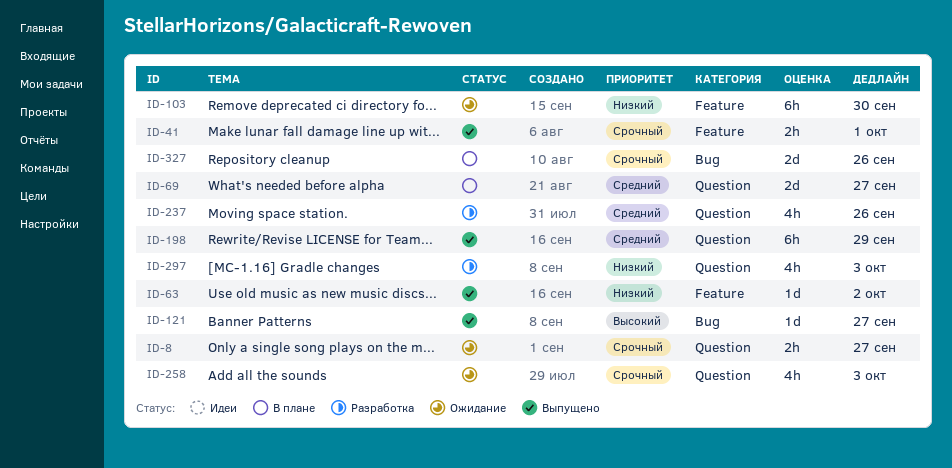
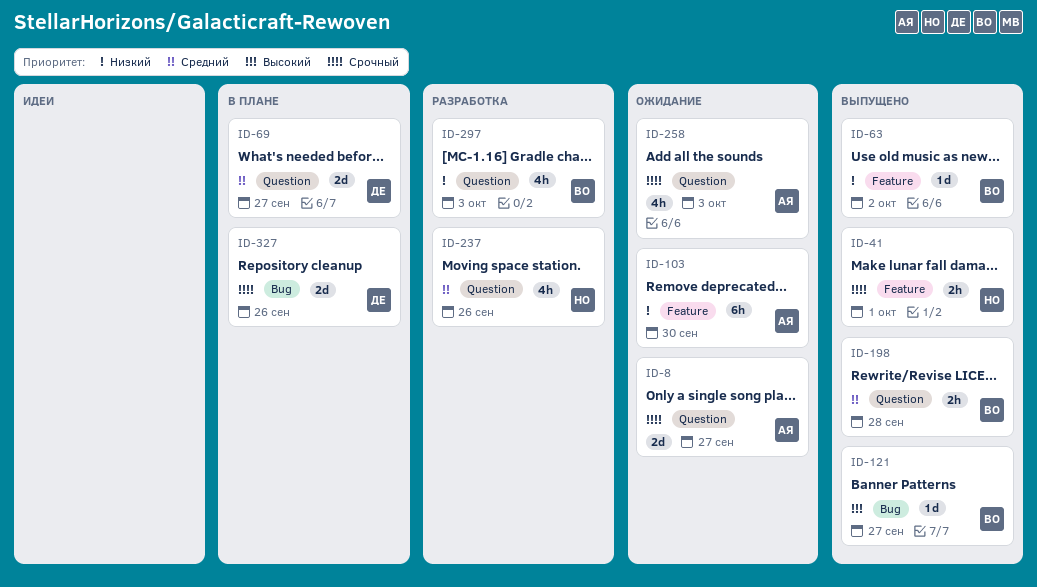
ID-8, estimate: 2h -> 2d
ID-198, estimate: 6h -> 2h
ID-198, due: Sep 29 -> Sep 28

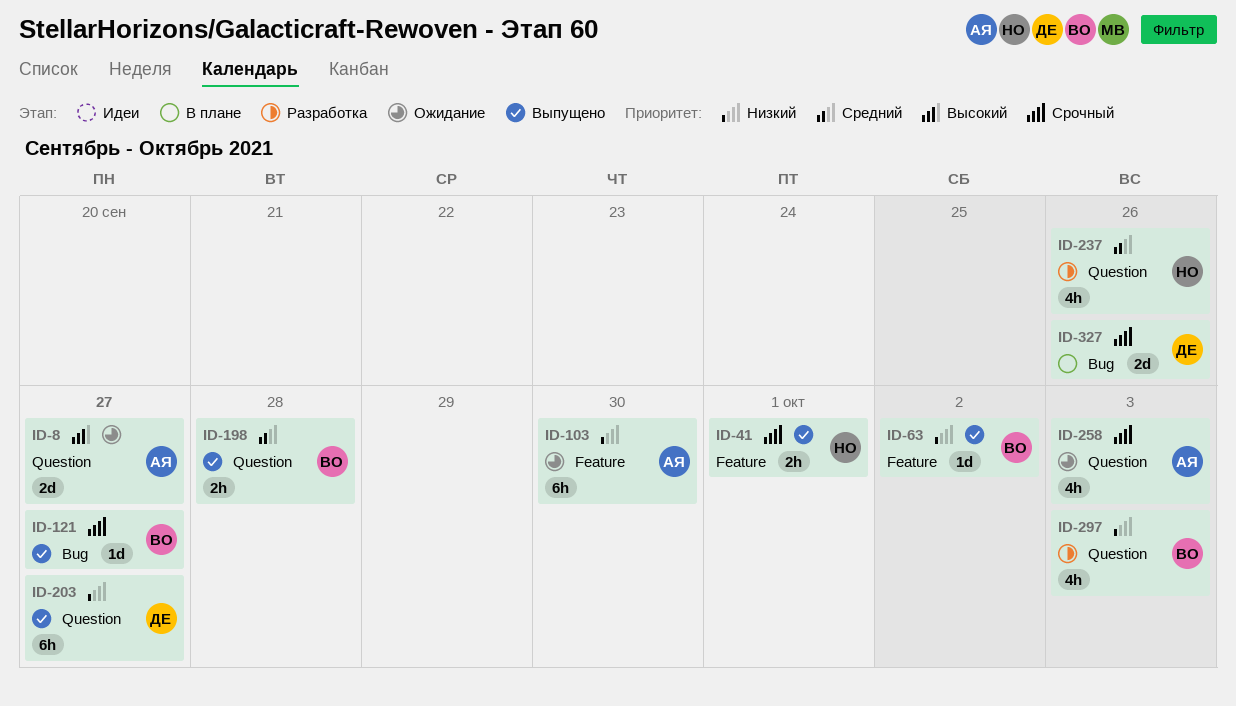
ID-8, priority: Срочный -> Высокий
ID-69: present -> none
ID-121, priority: Высокий -> Срочный
ID-203: none -> present

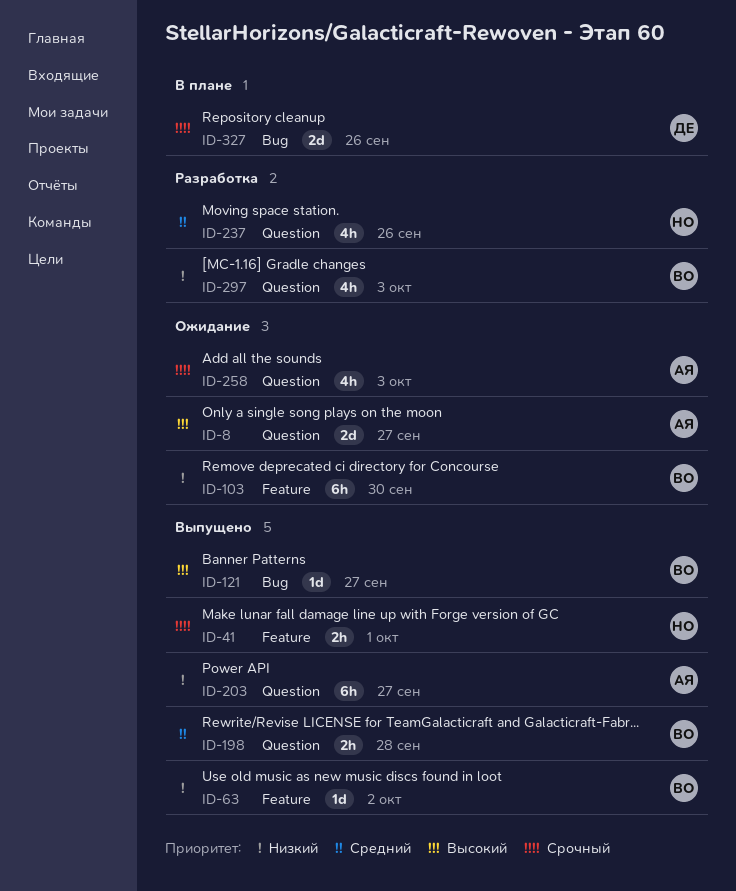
ID-103, owner: АЯ -> ВО
ID-121, priority: Срочный -> Высокий
ID-203, owner: ДЕ -> АЯ

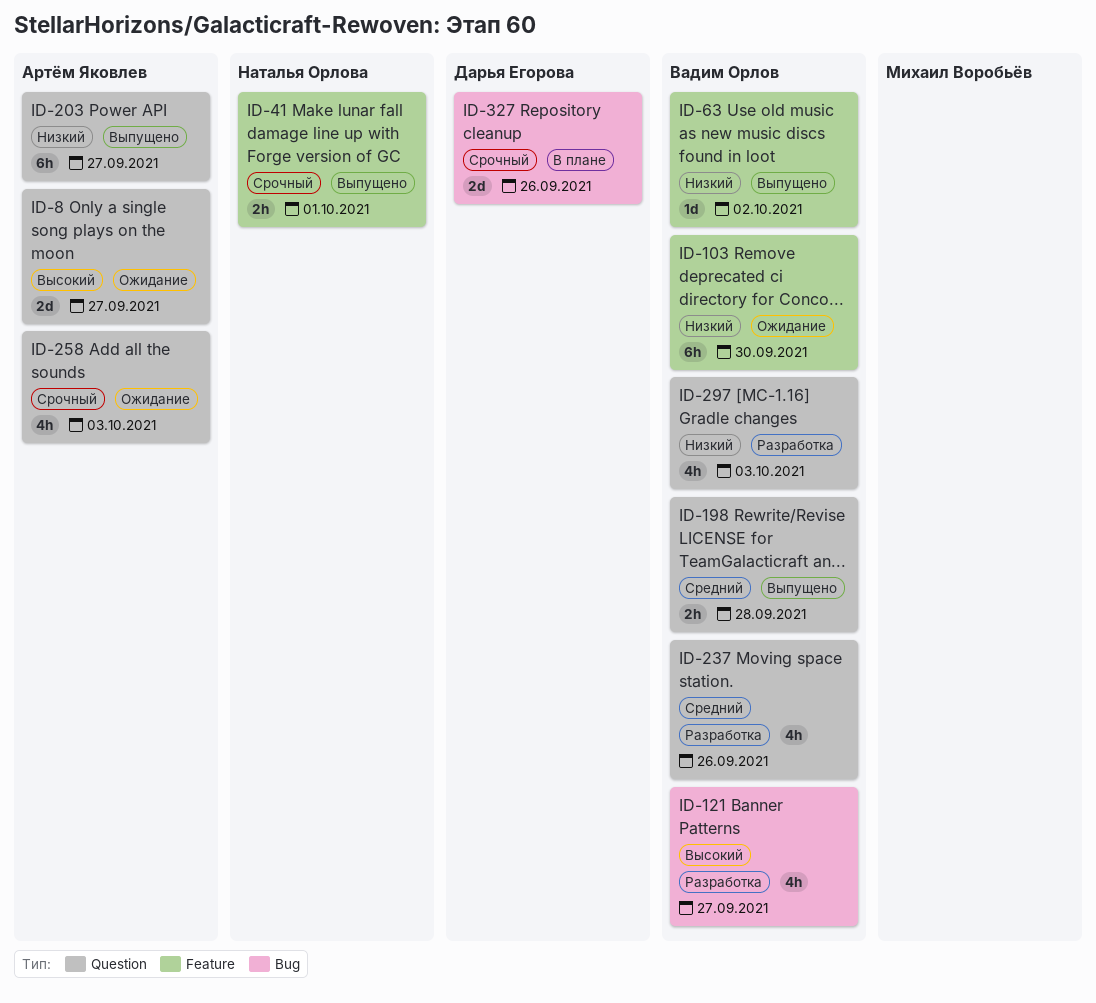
ID-121, status: Выпущено -> Разработка
ID-121, estimate: 1d -> 4h
ID-237, owner: Наталья Орлова -> Вадим Орлов

